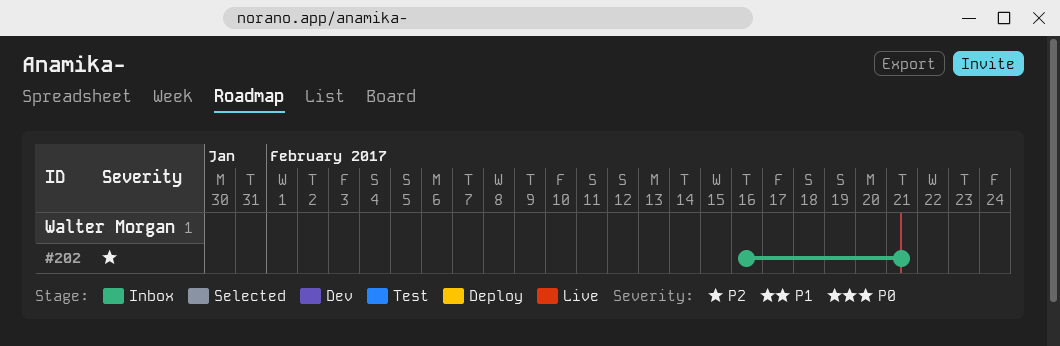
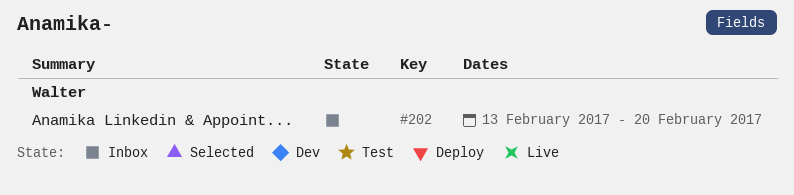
#202, start: Feb 16 -> Feb 13
#202, due: Feb 21 -> Feb 20

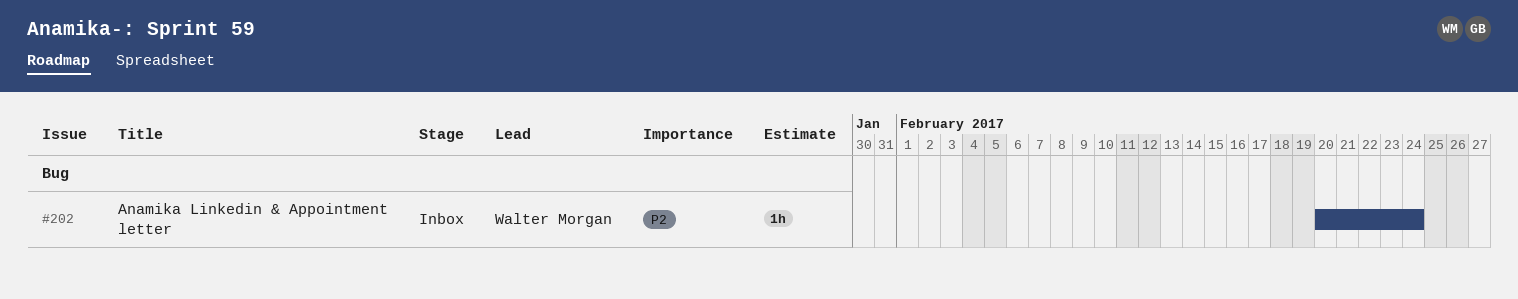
#202, start: Feb 13 -> Feb 20
#202, due: Feb 20 -> Feb 24

